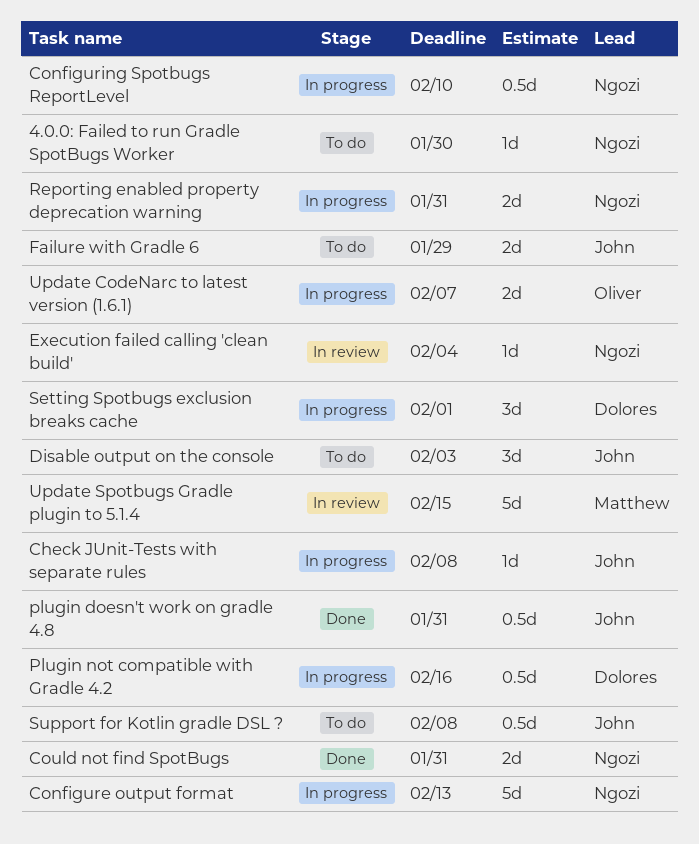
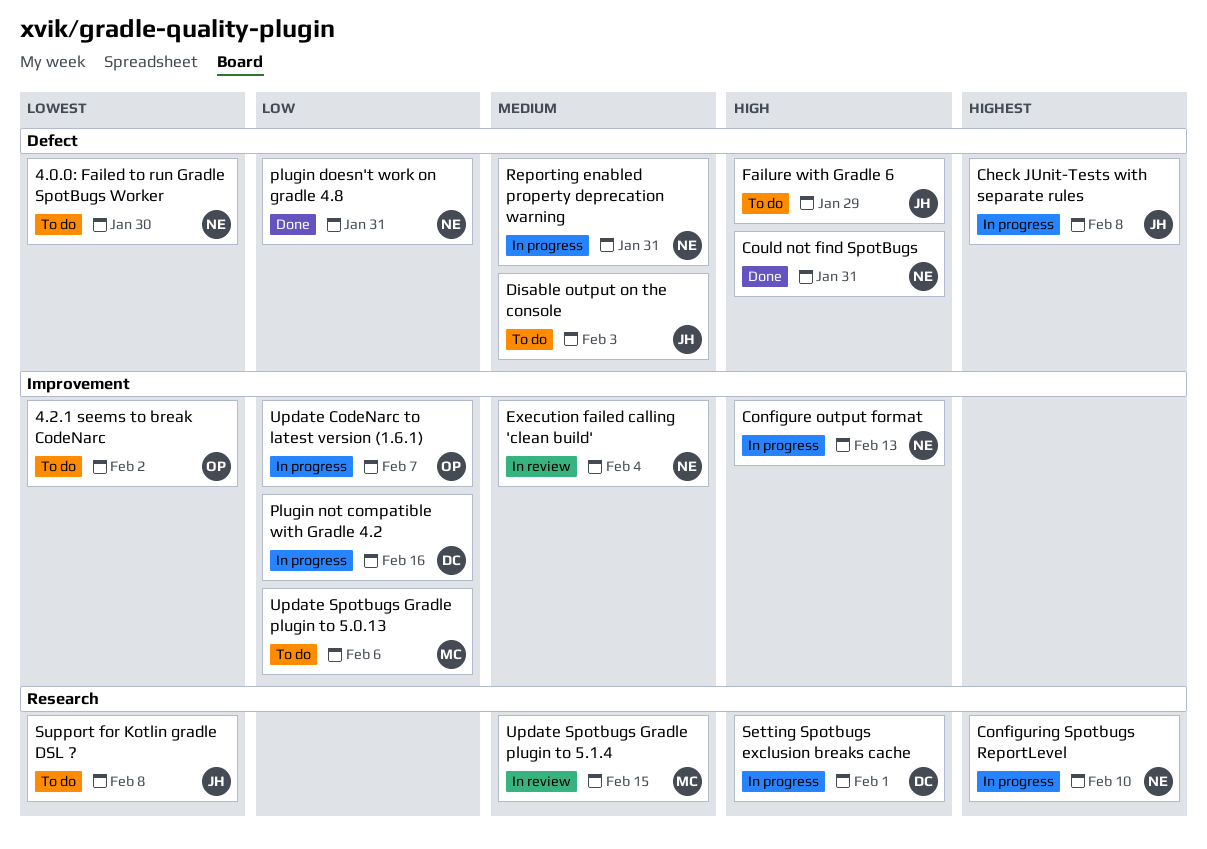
4.2.1 seems to break CodeNarc: none -> present
plugin doesn't work on gradle 4.8, owner: John -> Ngozi
Update Spotbugs Gradle plugin to 5.0.13: none -> present

